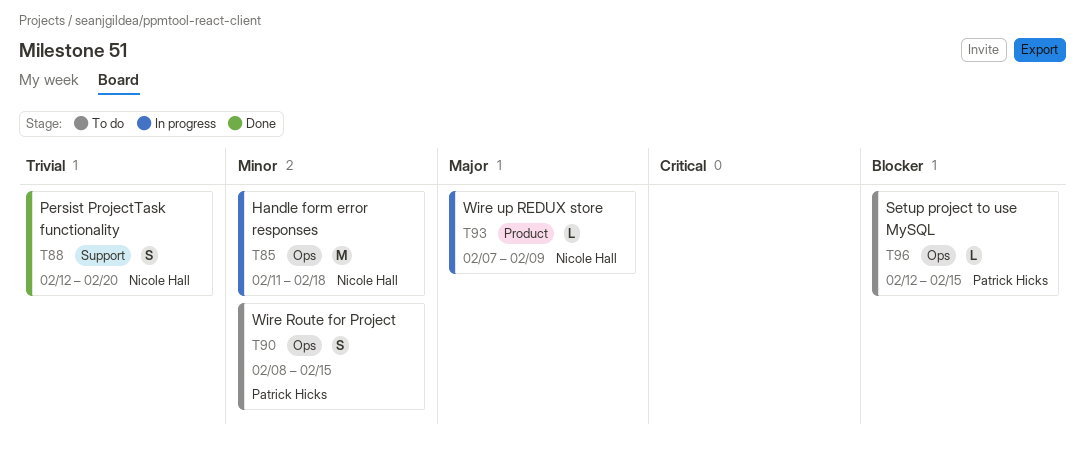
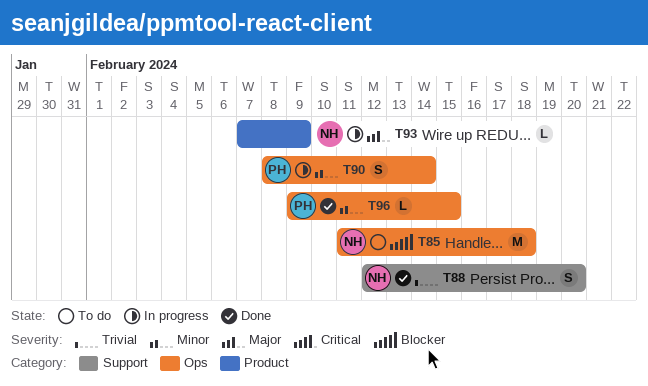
T85, status: In progress -> To do
T85, priority: Minor -> Blocker
T90, status: To do -> In progress
T90, due: Feb 15 -> Feb 14
T96, status: To do -> Done
T96, priority: Blocker -> Minor
T96, start: Feb 12 -> Feb 9

